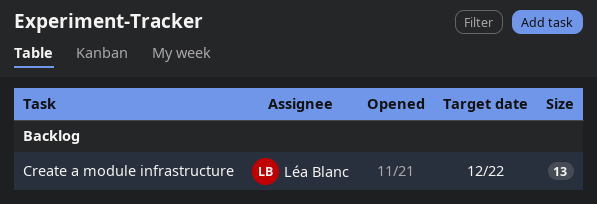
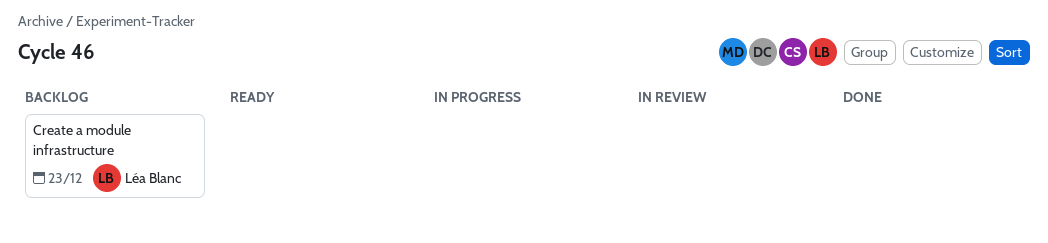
Create a module infrastructure, due: Dec 22 -> Dec 23

